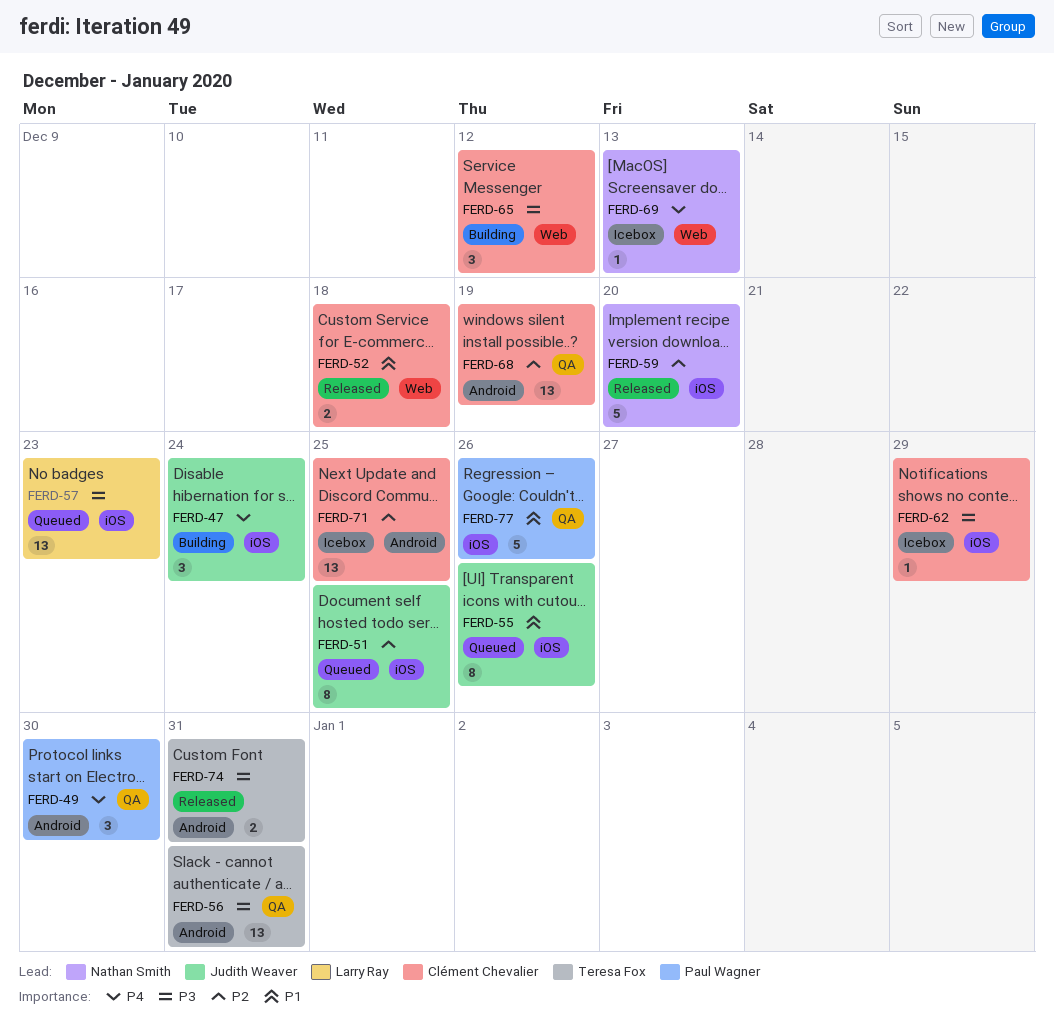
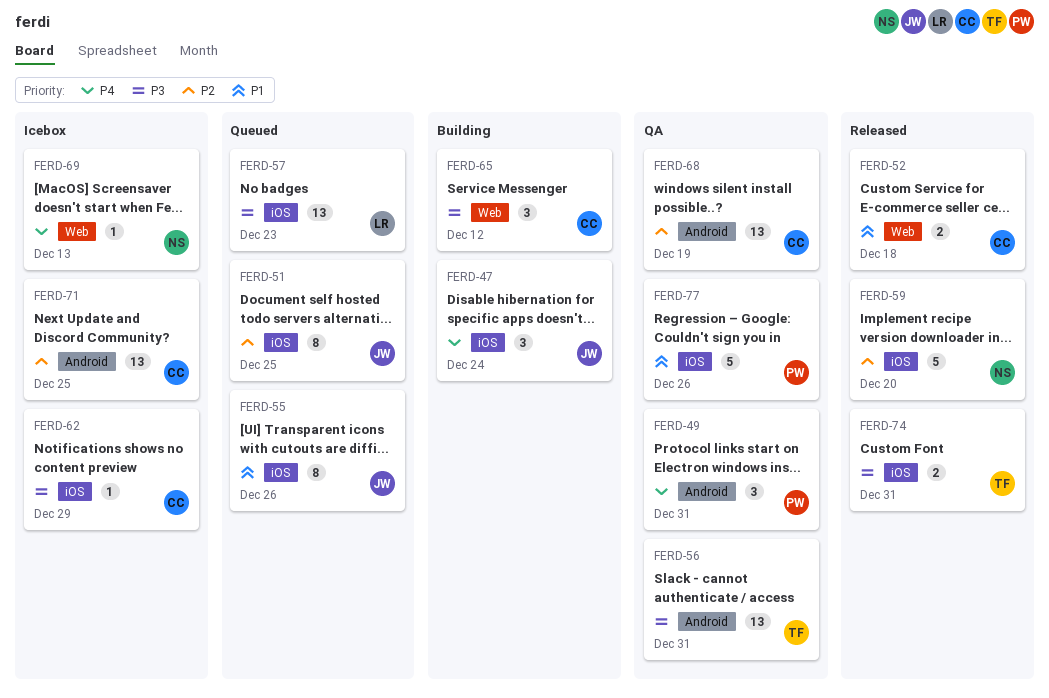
FERD-49, due: Dec 30 -> Dec 31
FERD-74, label: Android -> iOS

